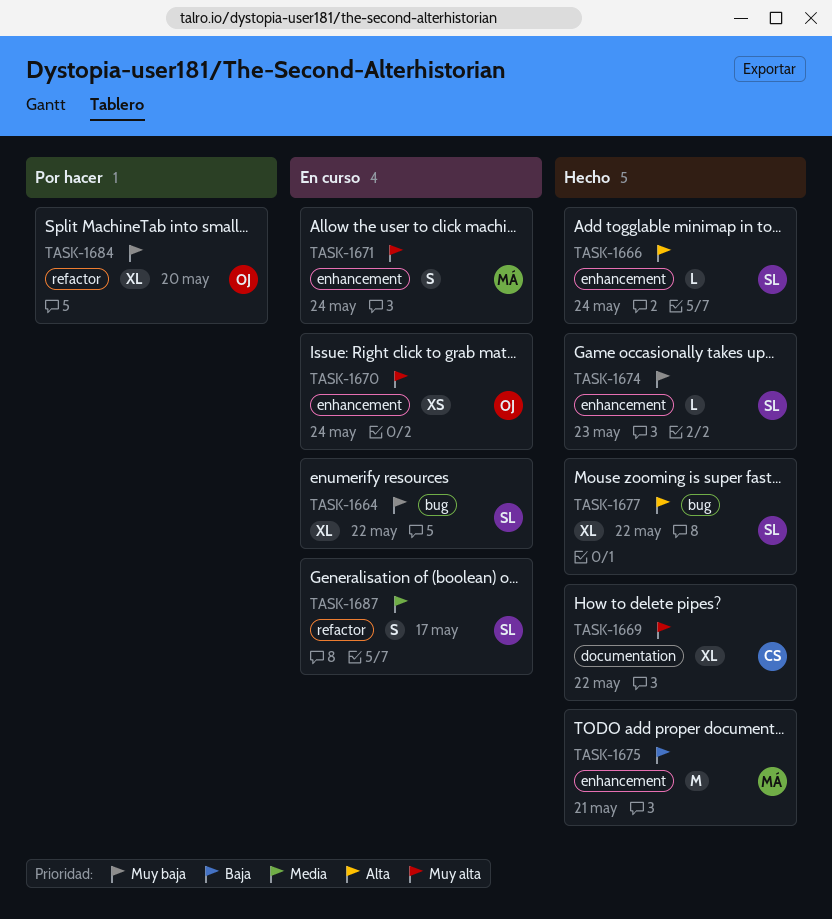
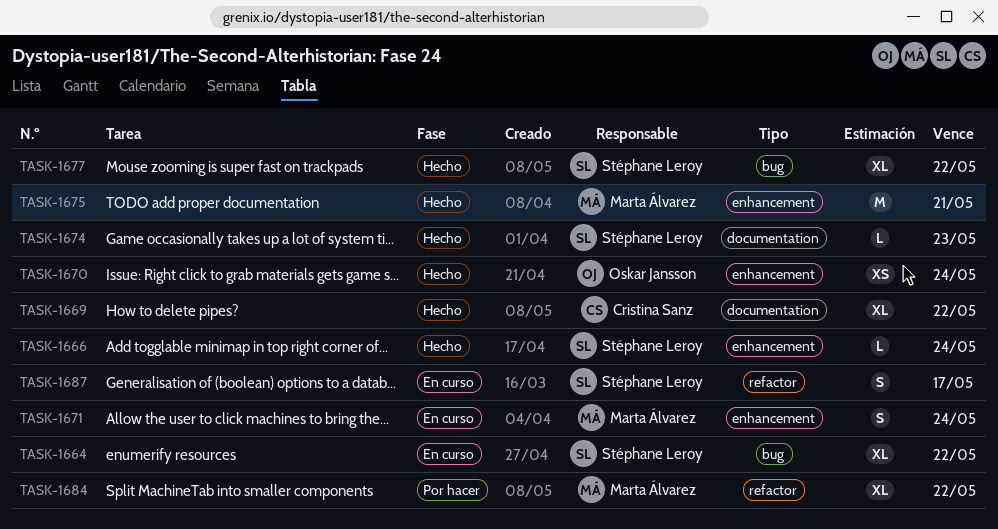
TASK-1670, status: En curso -> Hecho
TASK-1674, label: enhancement -> documentation
TASK-1684, owner: Oskar Jansson -> Marta Álvarez
TASK-1684, due: May 20 -> May 22

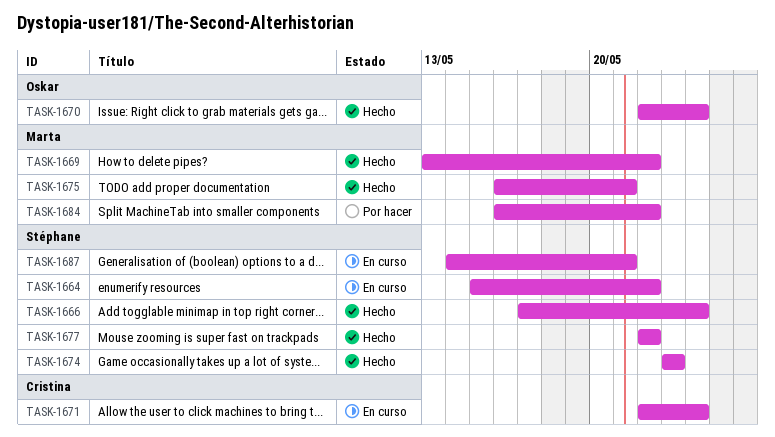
TASK-1669, owner: Cristina Sanz -> Marta Álvarez
TASK-1671, owner: Marta Álvarez -> Cristina Sanz
TASK-1687, due: May 17 -> May 21

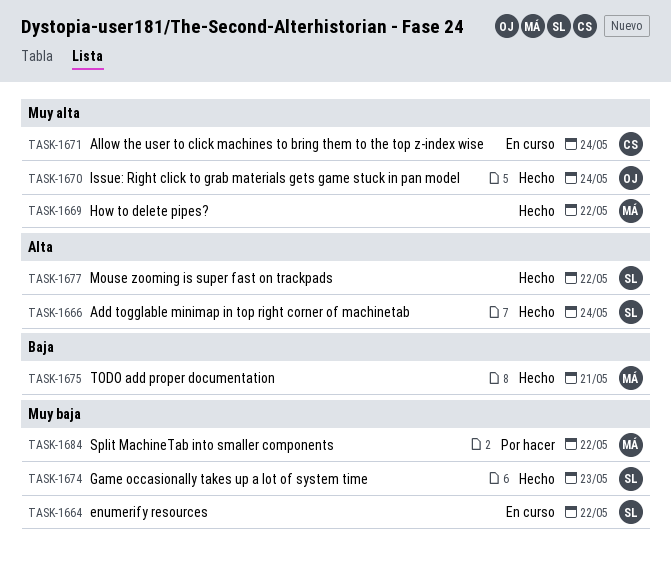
TASK-1687: present -> none

